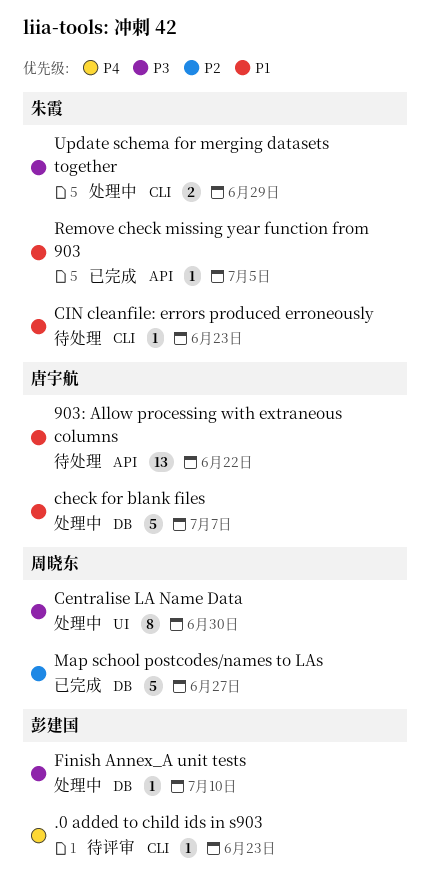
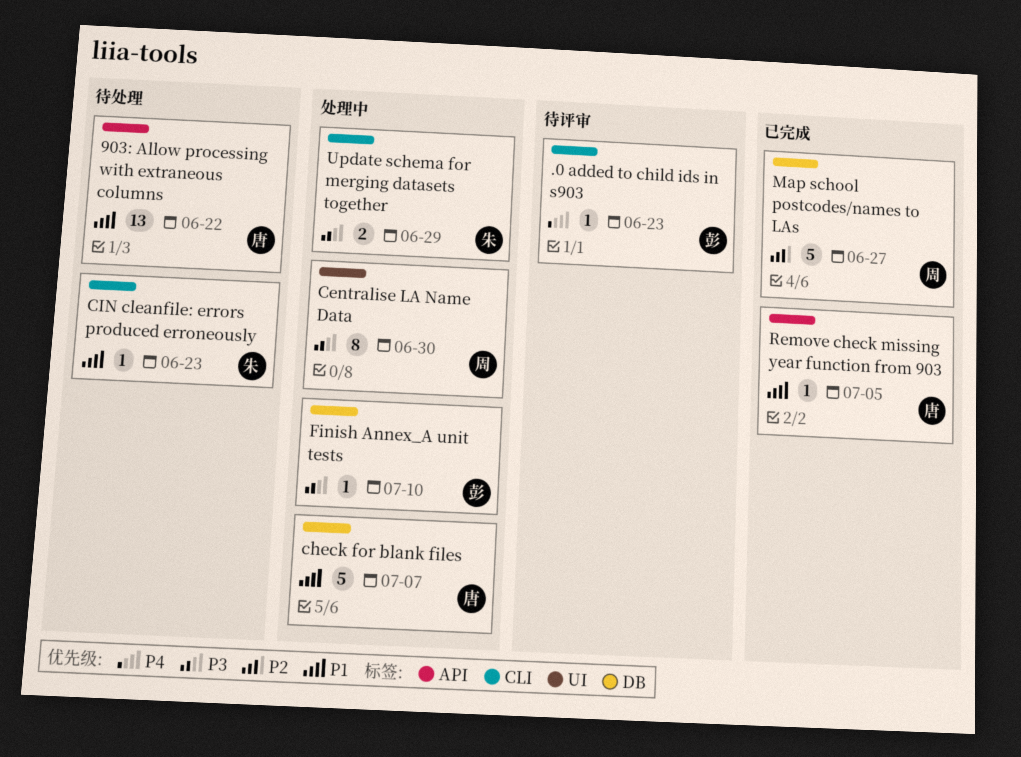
Remove check missing year function from 903, owner: 朱霞 -> 唐宇航

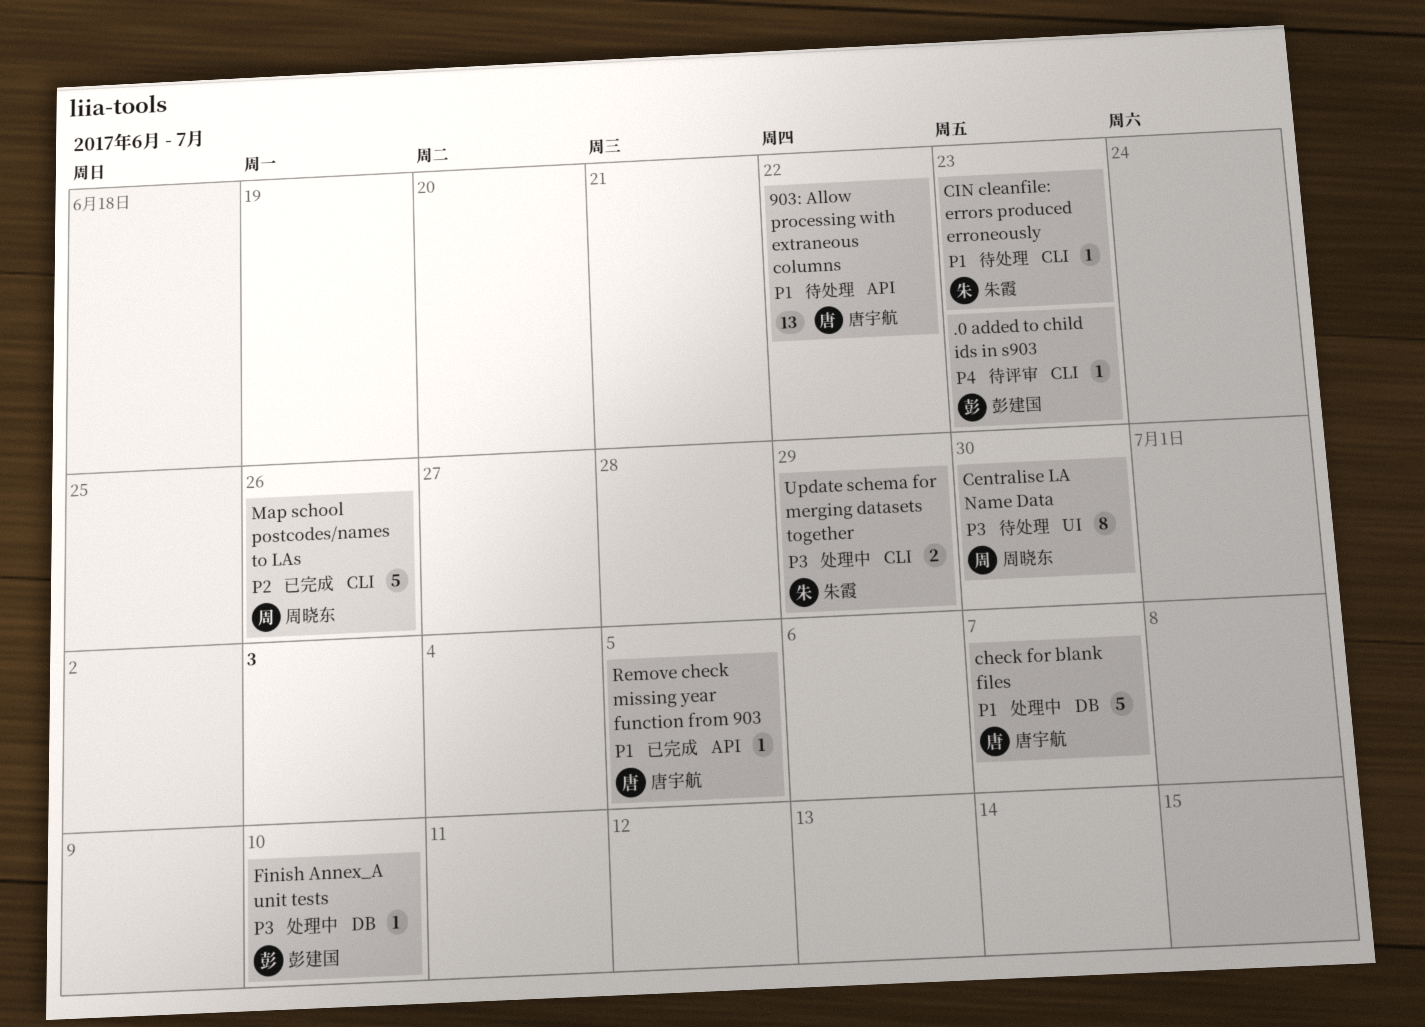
Centralise LA Name Data, status: 处理中 -> 待处理
Map school postcodes/names to LAs, label: DB -> CLI
Map school postcodes/names to LAs, due: Jun 27 -> Jun 26

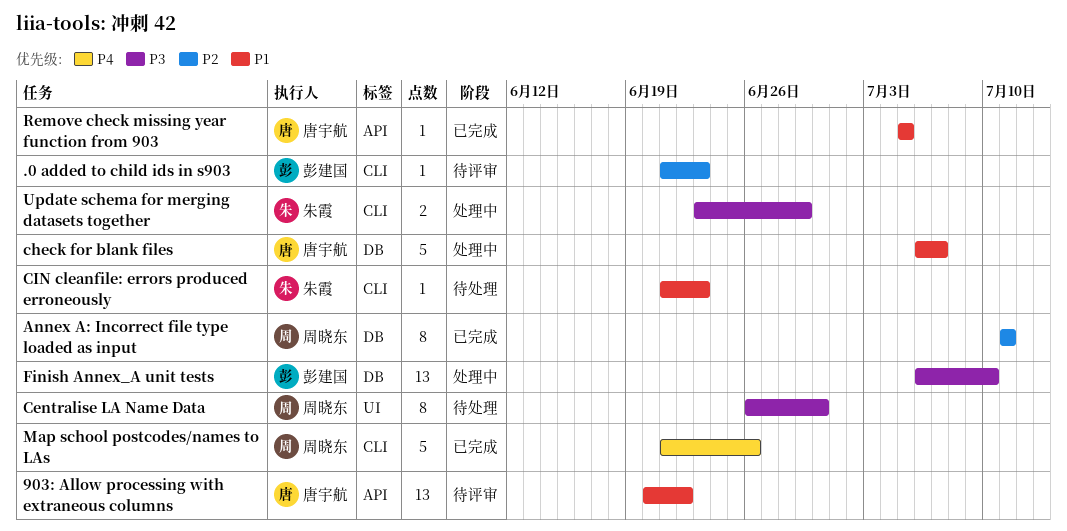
.0 added to child ids in s903, priority: P4 -> P2
903: Allow processing with extraneous columns, status: 待处理 -> 待评审
Annex A: Incorrect file type loaded as input: none -> present
Finish Annex_A unit tests, estimate: 1 -> 13
Map school postcodes/names to LAs, priority: P2 -> P4

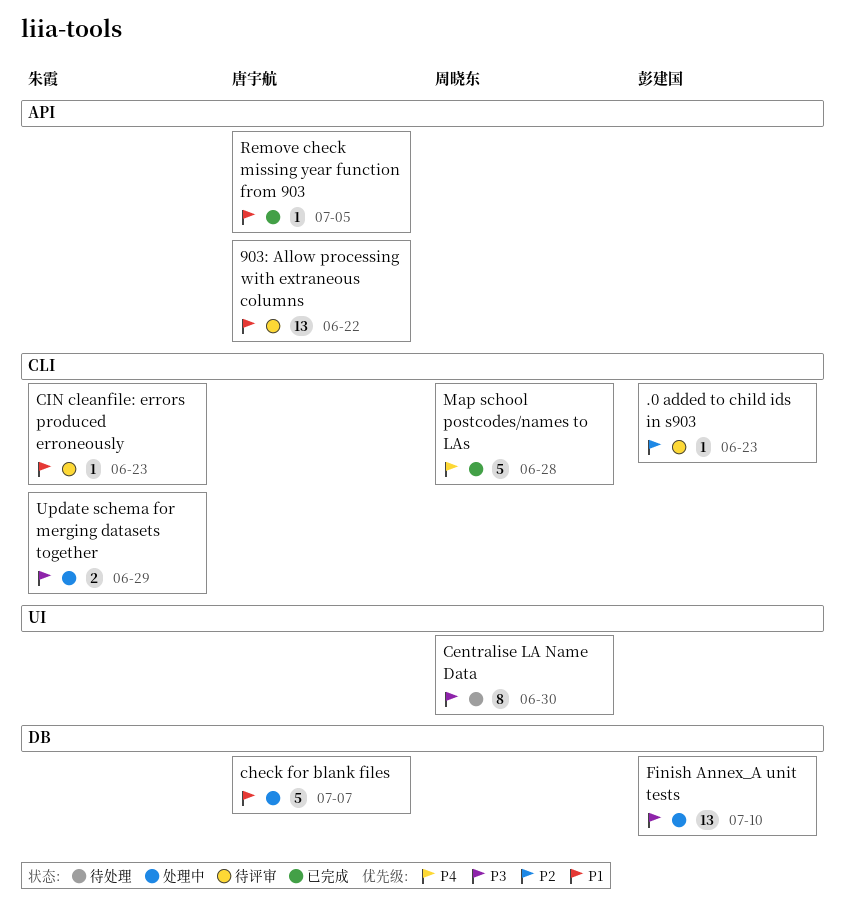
Annex A: Incorrect file type loaded as input: present -> none
CIN cleanfile: errors produced erroneously, status: 待处理 -> 待评审
Map school postcodes/names to LAs, due: Jun 26 -> Jun 28

